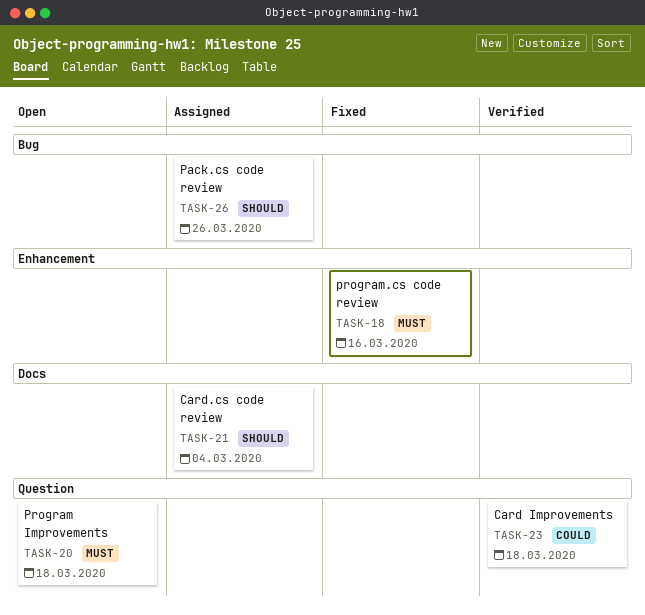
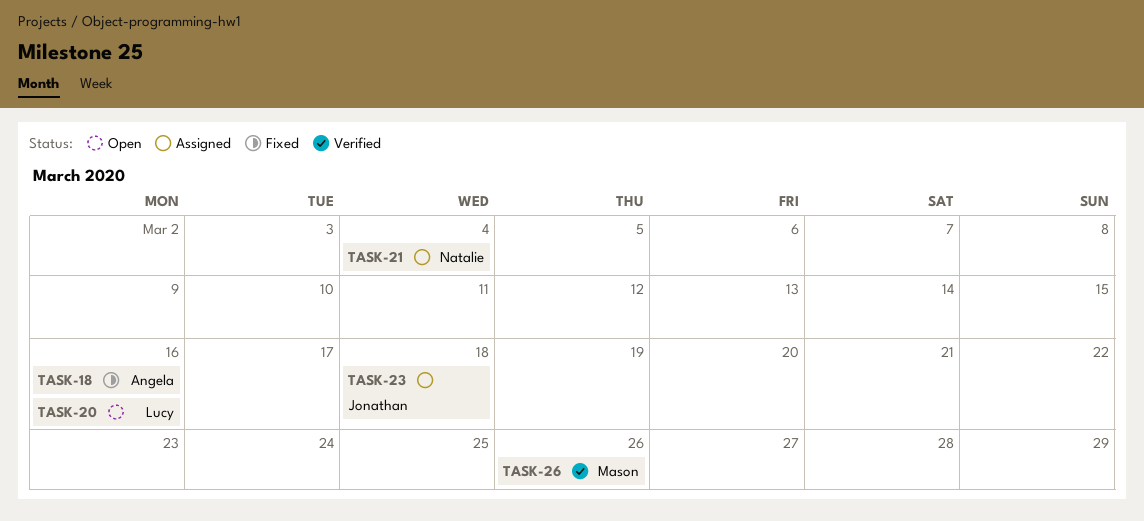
TASK-20, due: Mar 18 -> Mar 16
TASK-23, status: Verified -> Assigned
TASK-26, status: Assigned -> Verified

